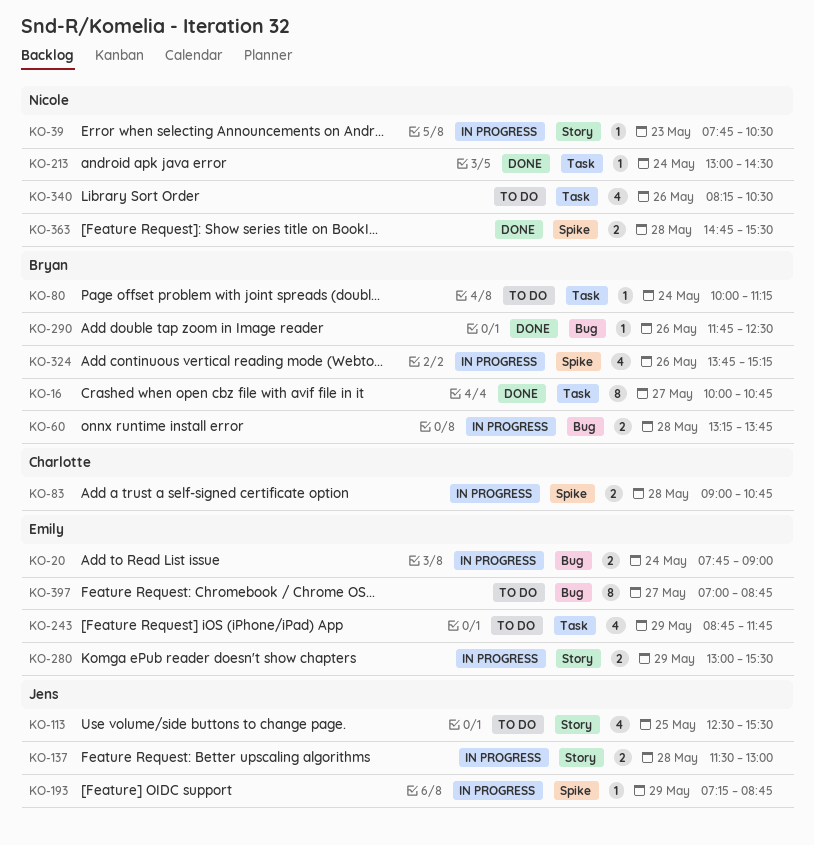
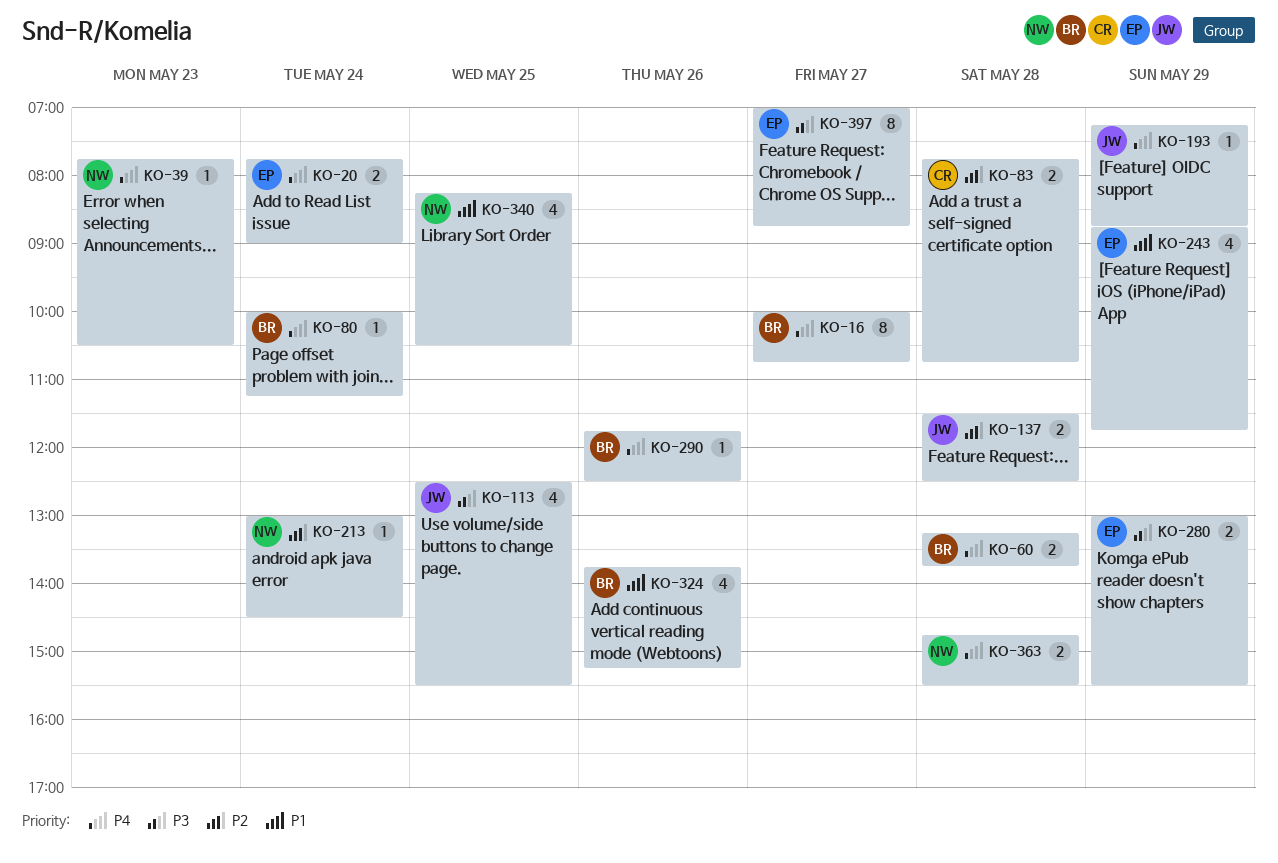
KO-83, begins: 09:00 -> 07:45
KO-137, ends: 13:00 -> 12:30
KO-340, day: May 26 -> May 25

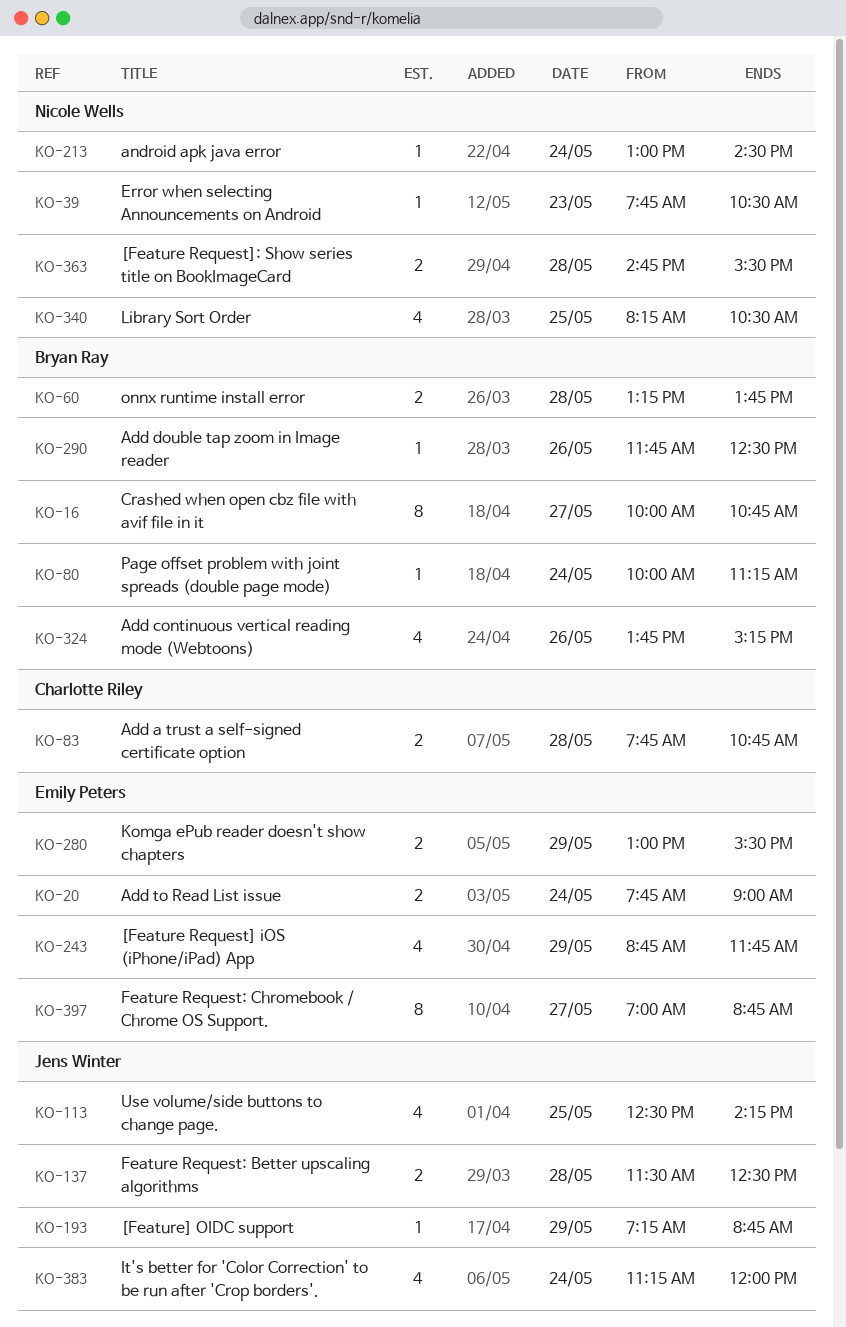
KO-113, ends: 15:30 -> 14:15
KO-383: none -> present

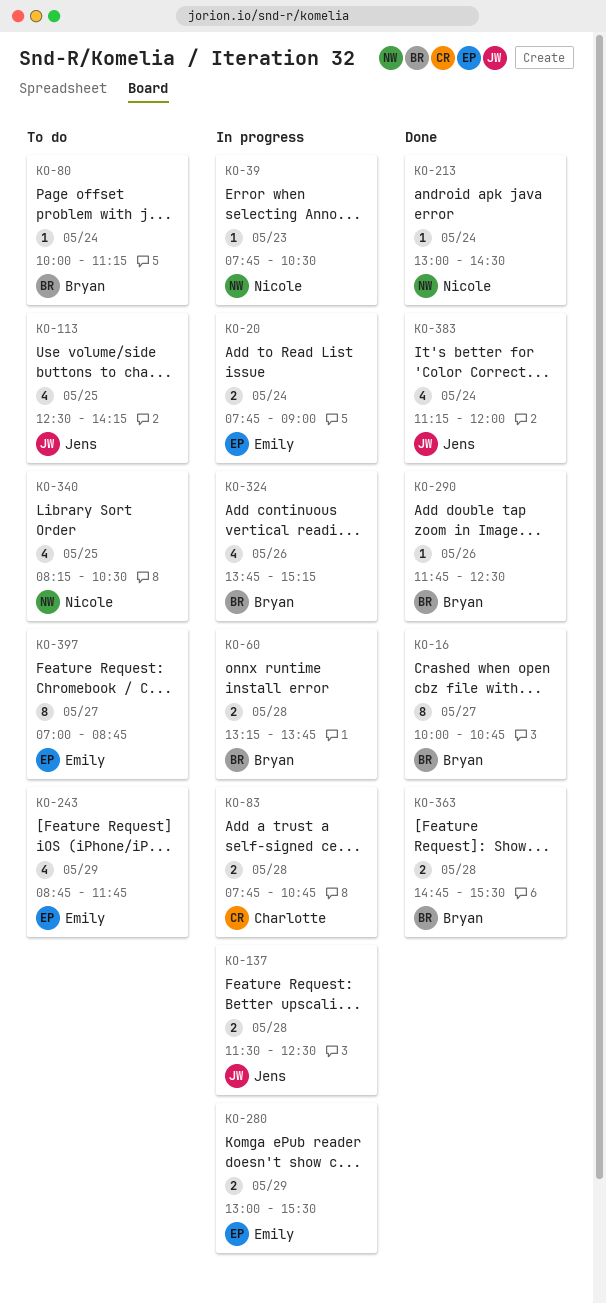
KO-193: present -> none
KO-363, owner: Nicole Wells -> Bryan Ray

